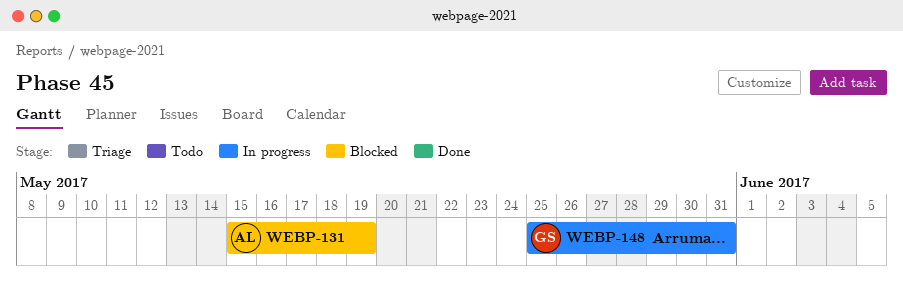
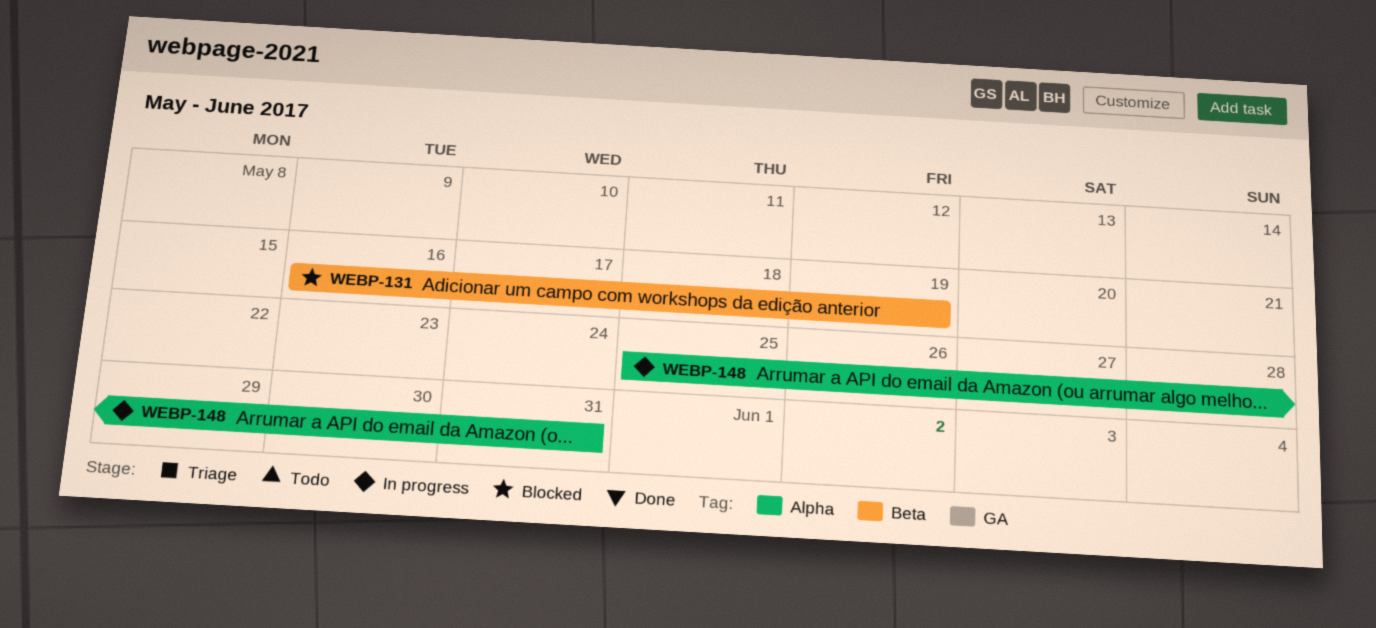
WEBP-131, start: May 15 -> May 16

